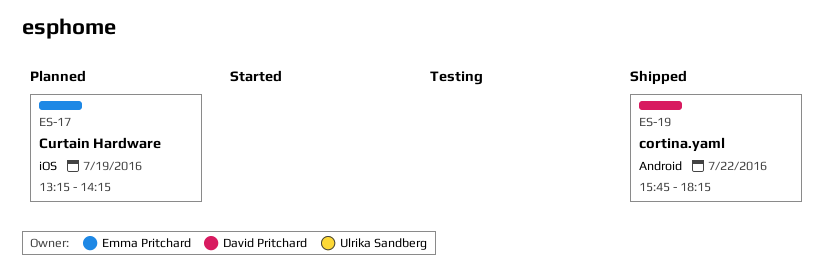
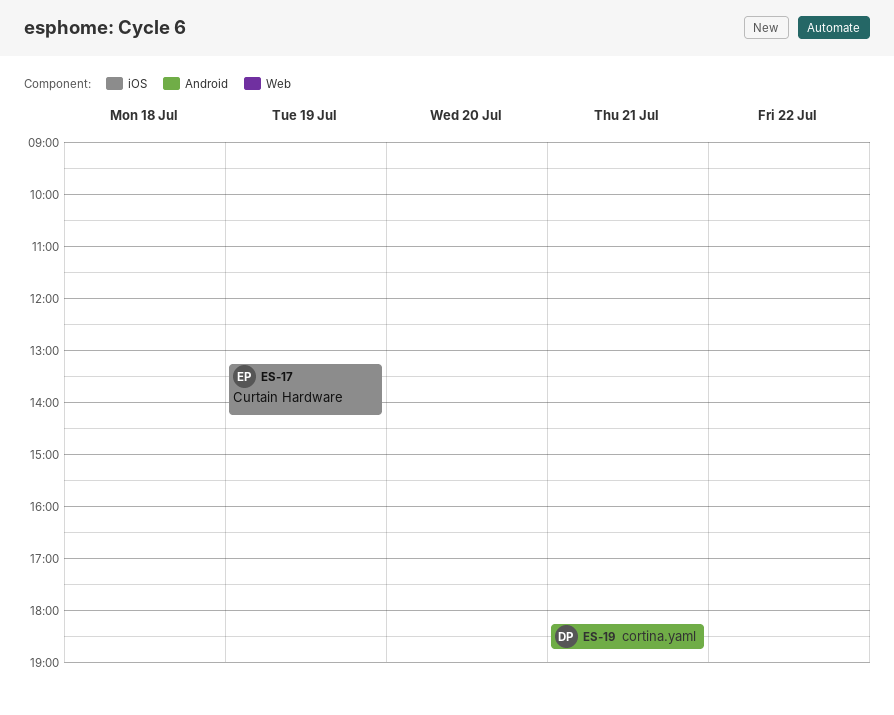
ES-19, day: Jul 22 -> Jul 21
ES-19, begins: 15:45 -> 18:15
ES-19, ends: 18:15 -> 18:45

